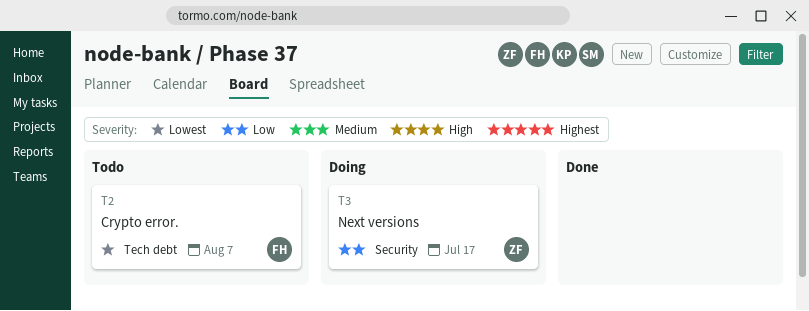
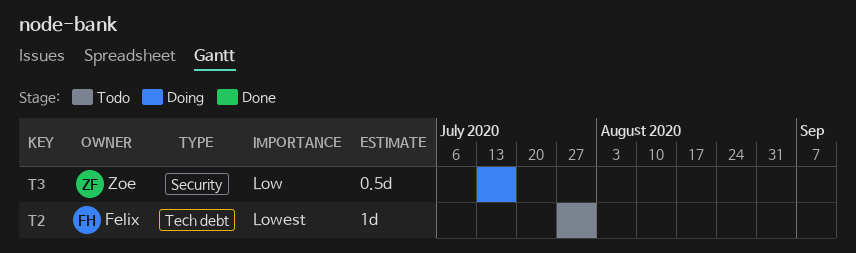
T2, due: Aug 7 -> Jul 31

